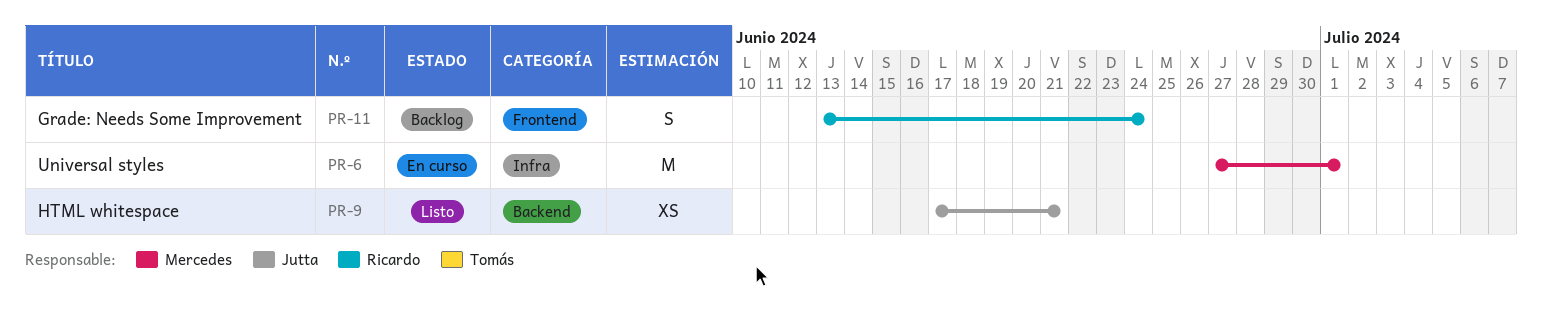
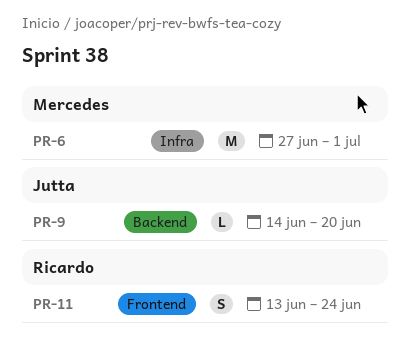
PR-9, estimate: XS -> L
PR-9, start: Jun 17 -> Jun 14
PR-9, due: Jun 21 -> Jun 20

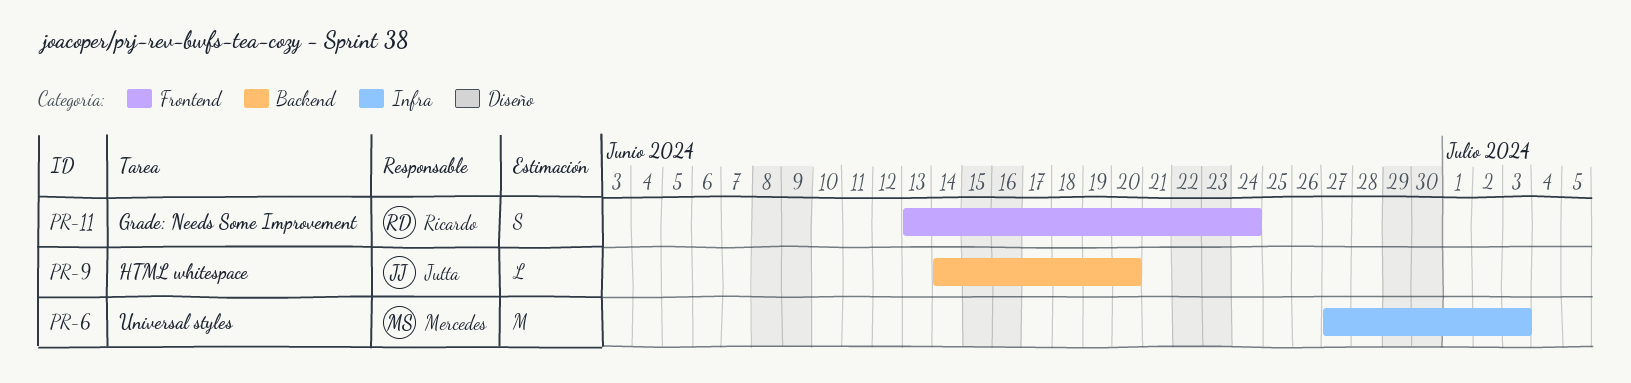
PR-6, due: Jul 1 -> Jul 3

